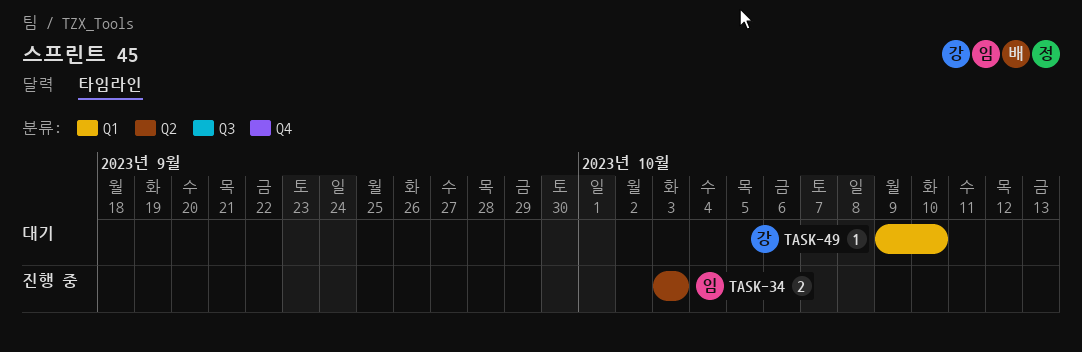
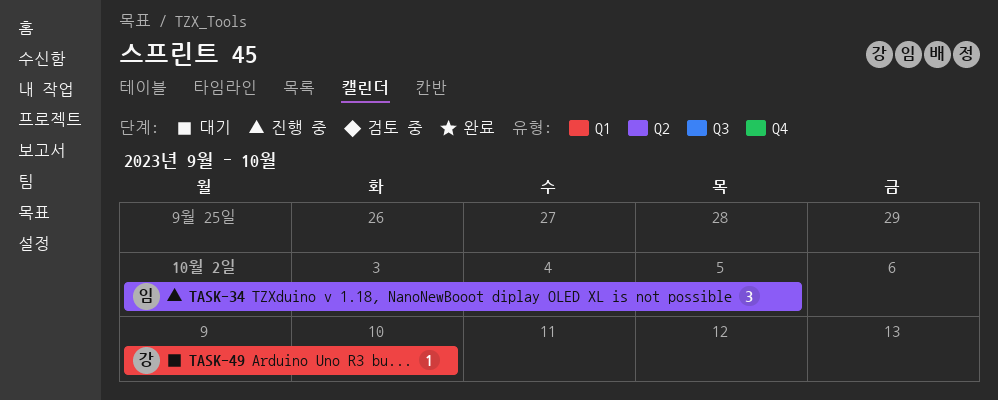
TASK-34, estimate: 2 -> 3
TASK-34, start: Oct 3 -> Oct 2
TASK-34, due: Oct 3 -> Oct 5

